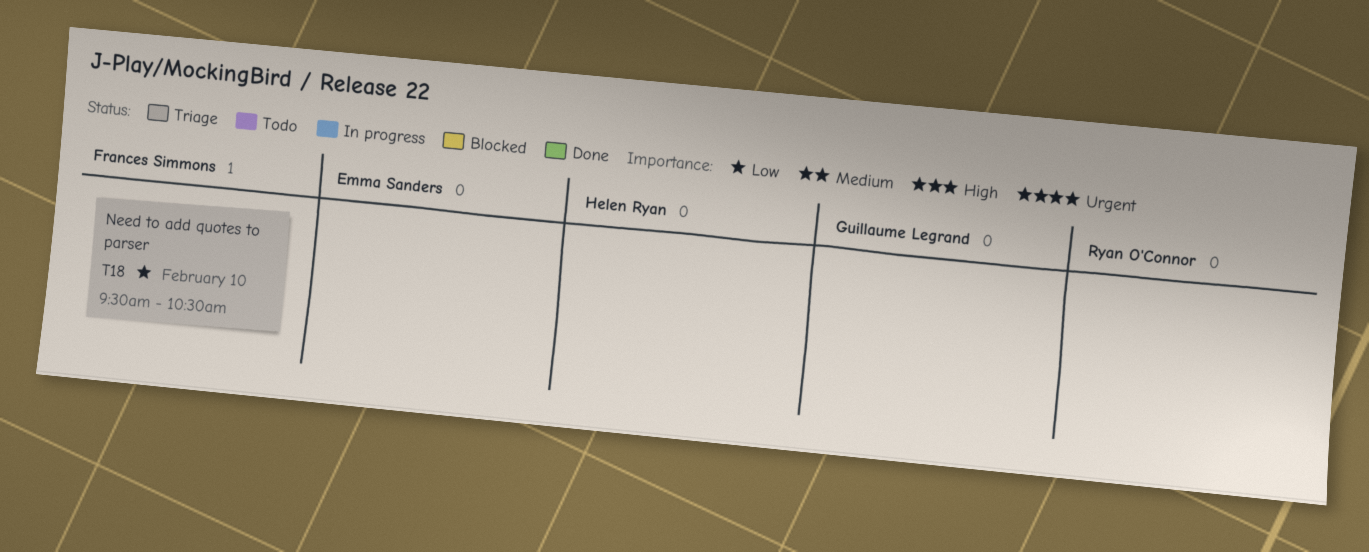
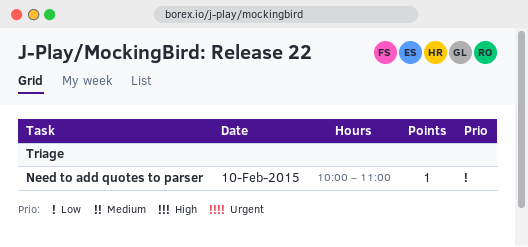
Need to add quotes to parser, begins: 09:30 -> 10:00
Need to add quotes to parser, ends: 10:30 -> 11:00

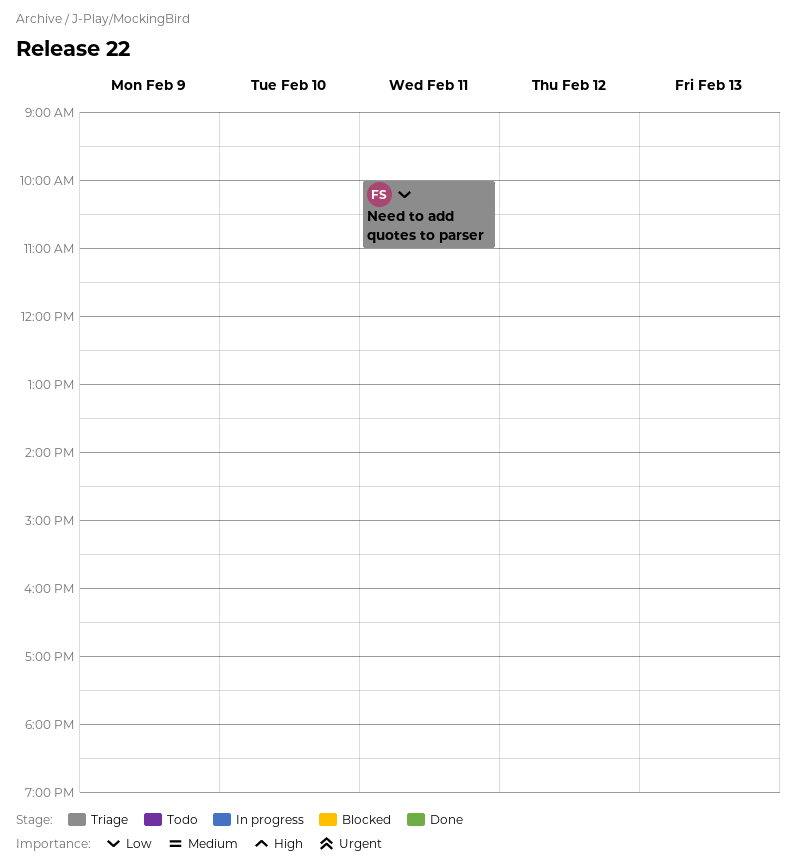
Need to add quotes to parser, day: Feb 10 -> Feb 11

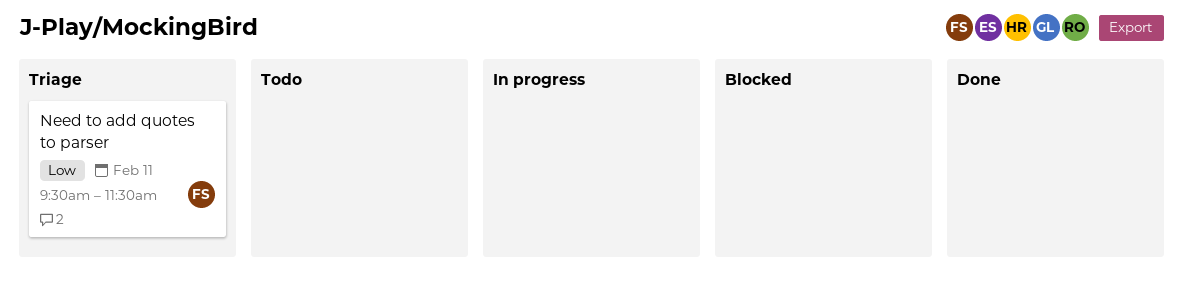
Need to add quotes to parser, begins: 10:00 -> 09:30
Need to add quotes to parser, ends: 11:00 -> 11:30

